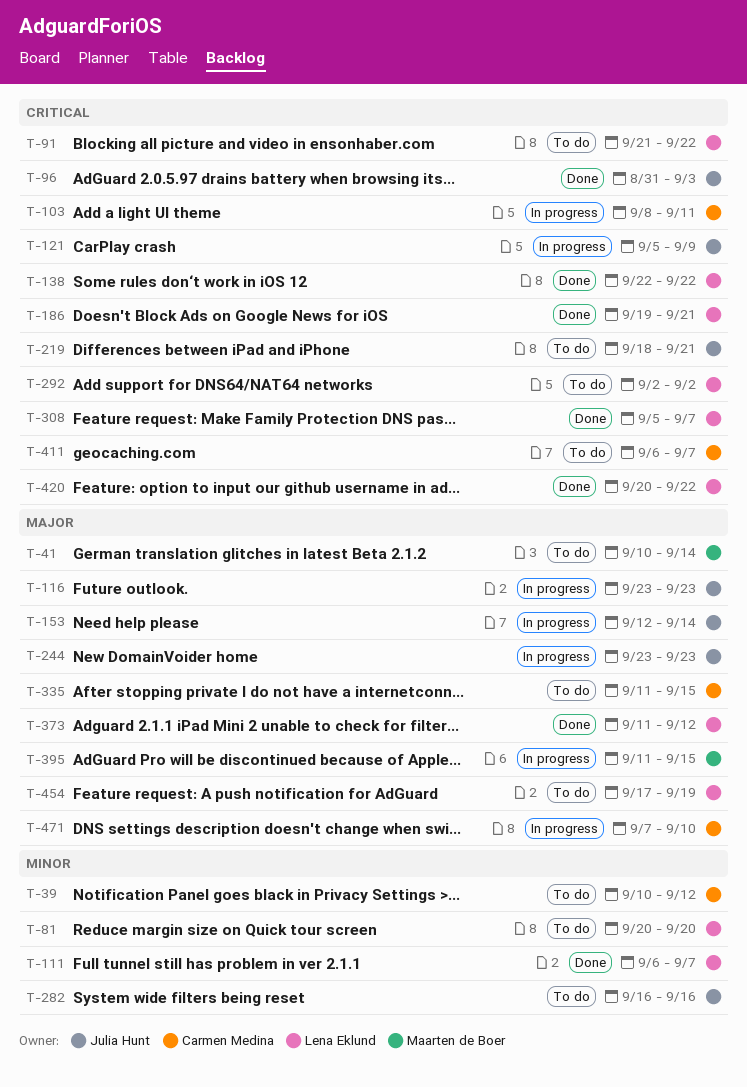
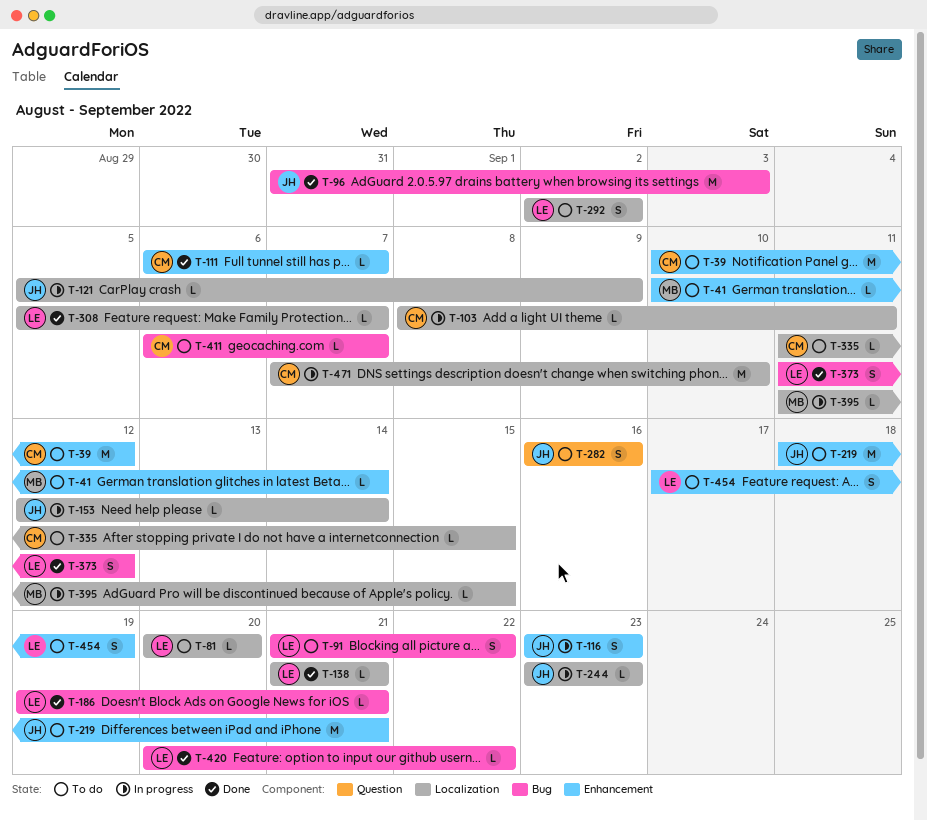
T-111, owner: Lena Eklund -> Carmen Medina
T-138, start: Sep 22 -> Sep 21
T-138, due: Sep 22 -> Sep 21

